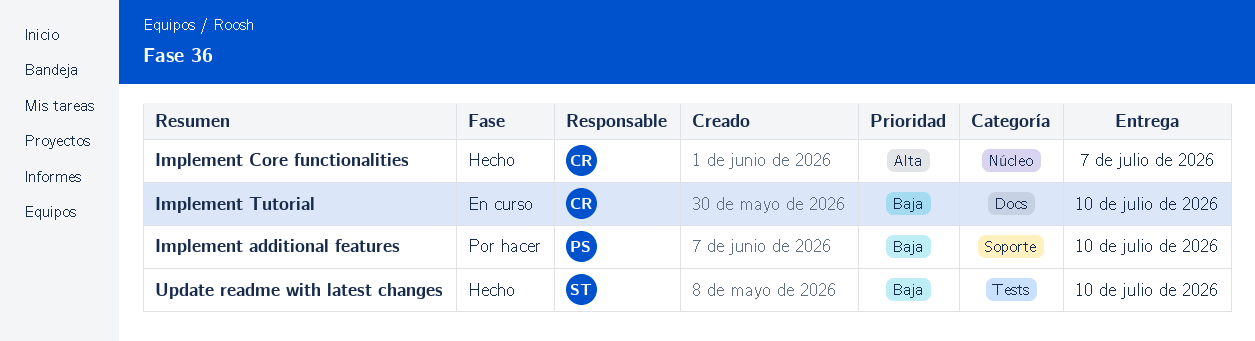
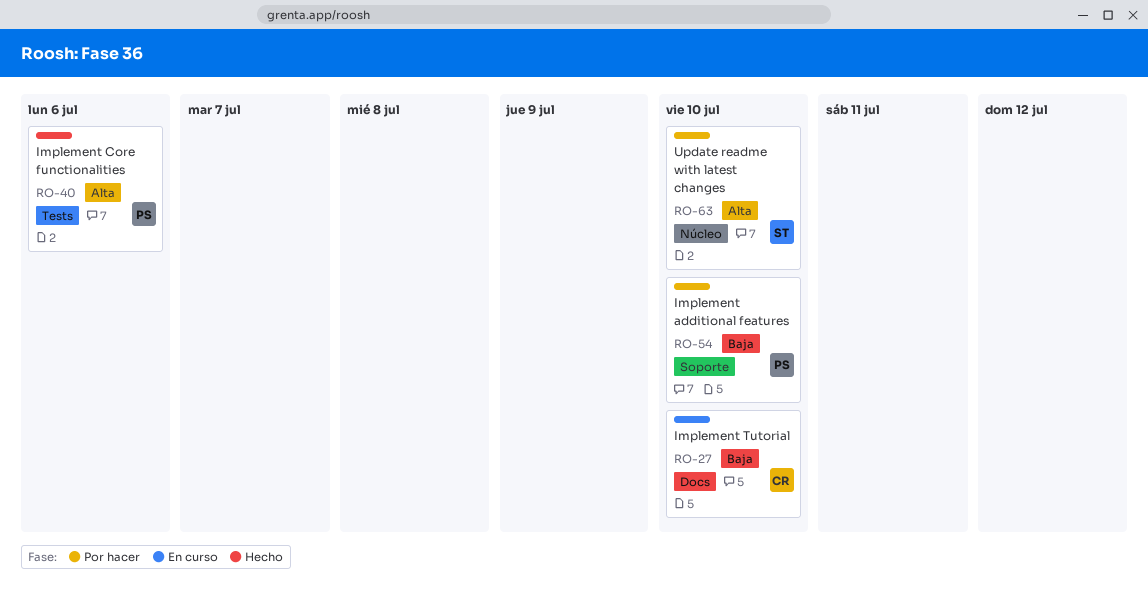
Implement Core functionalities, owner: CR -> PS
Implement Core functionalities, label: Núcleo -> Tests
Implement Core functionalities, due: Jul 7 -> Jul 6
Update readme with latest changes, status: Hecho -> Por hacer
Update readme with latest changes, priority: Baja -> Alta
Update readme with latest changes, label: Tests -> Núcleo

